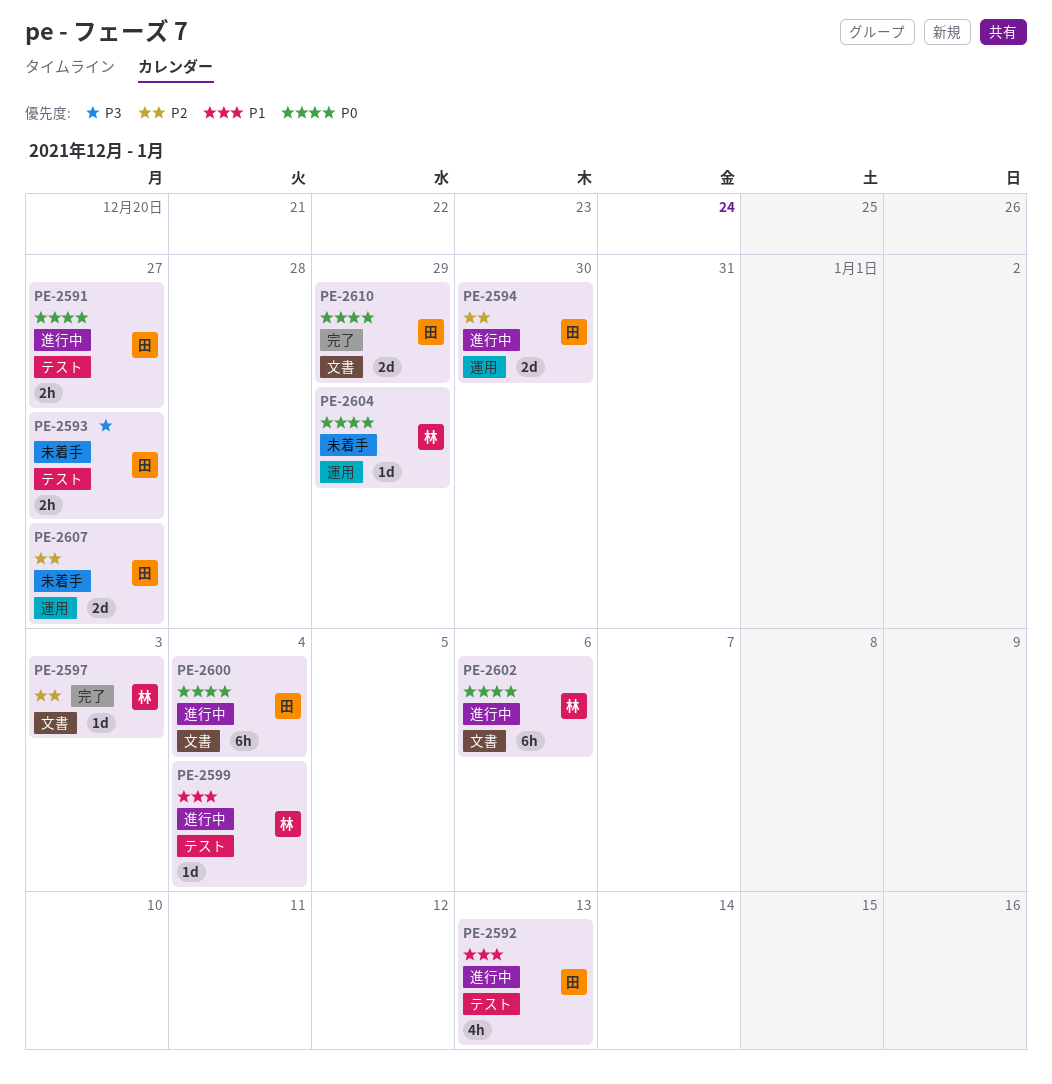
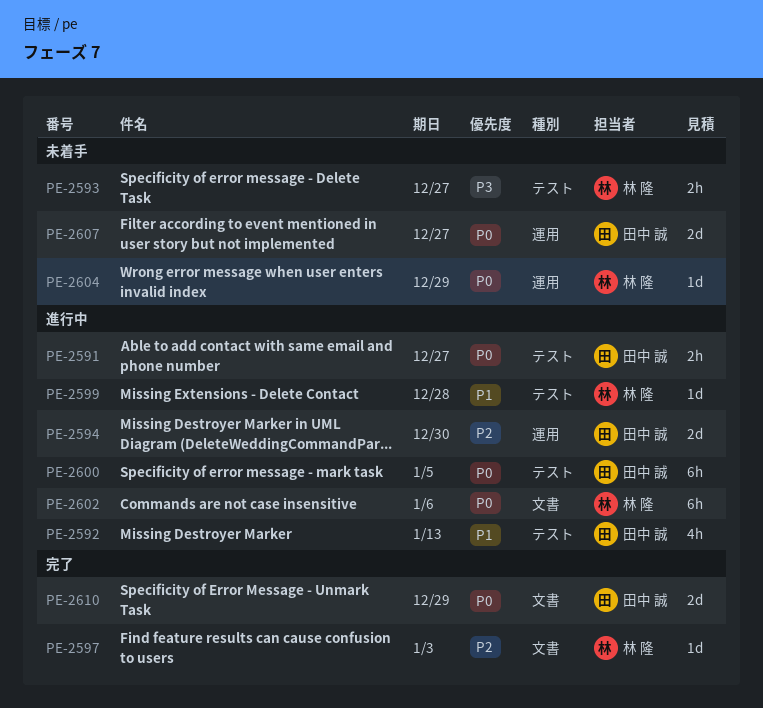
PE-2593, owner: 田中 誠 -> 林 隆
PE-2599, due: Jan 4 -> Dec 28
PE-2600, label: 文書 -> テスト
PE-2600, due: Jan 4 -> Jan 5
PE-2607, priority: P2 -> P0

